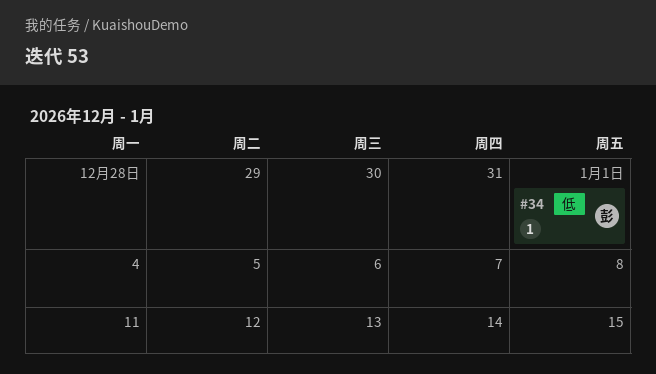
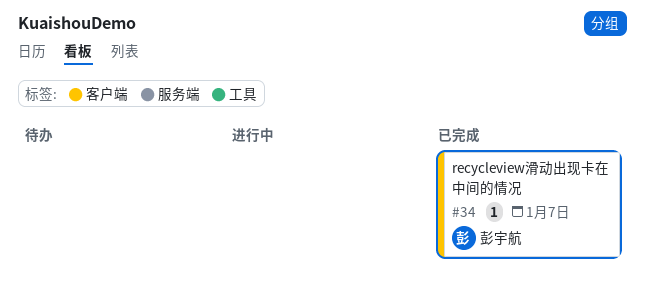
#34, due: Jan 1 -> Jan 7

